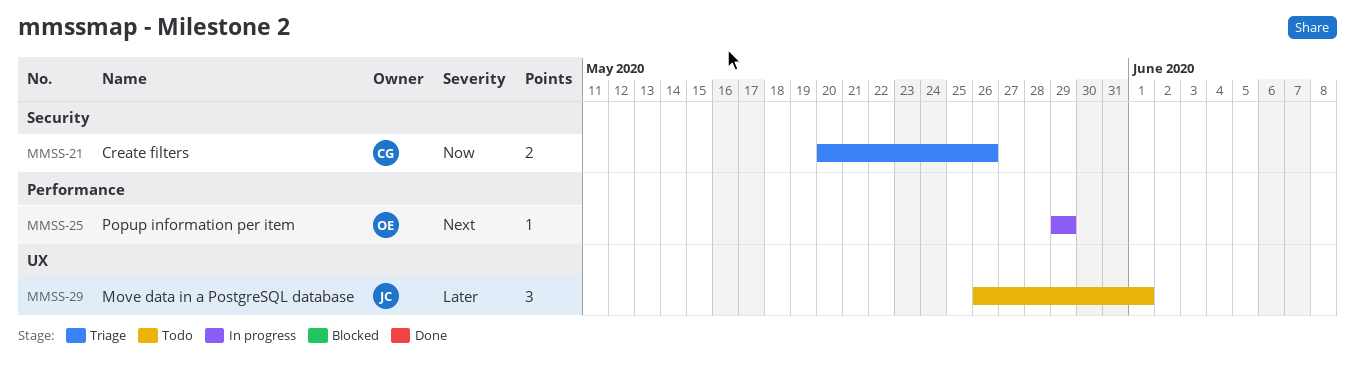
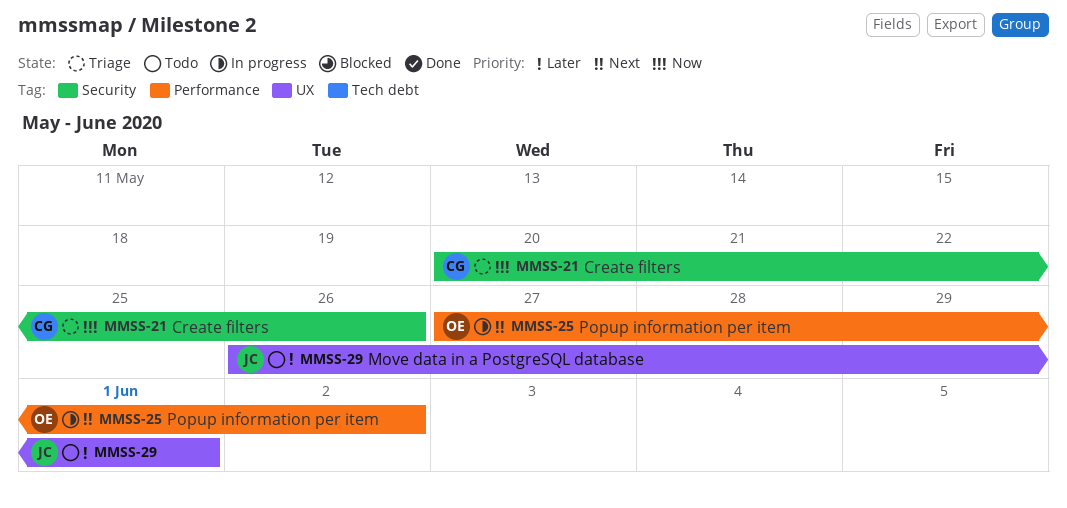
MMSS-25, start: May 29 -> May 27
MMSS-25, due: May 29 -> Jun 2

